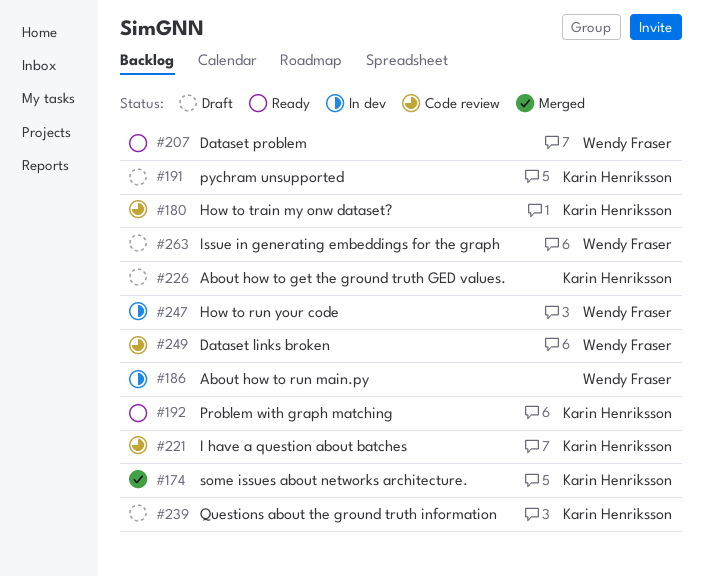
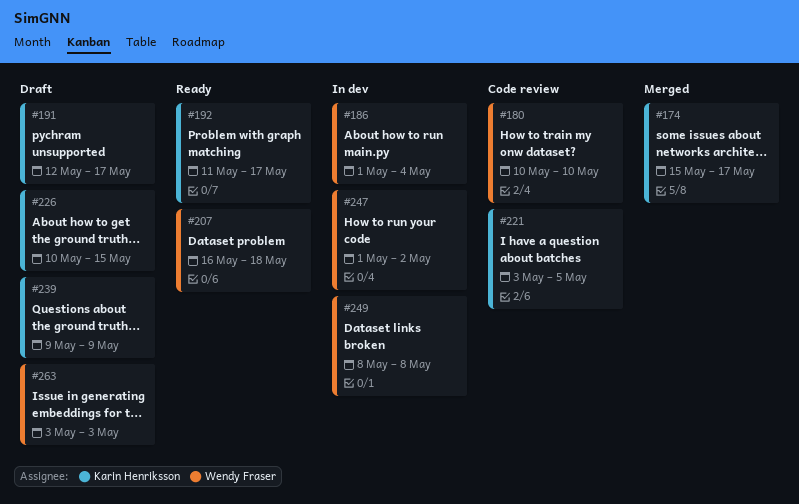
#180, owner: Karin Henriksson -> Wendy Fraser
#249, status: Code review -> In dev

